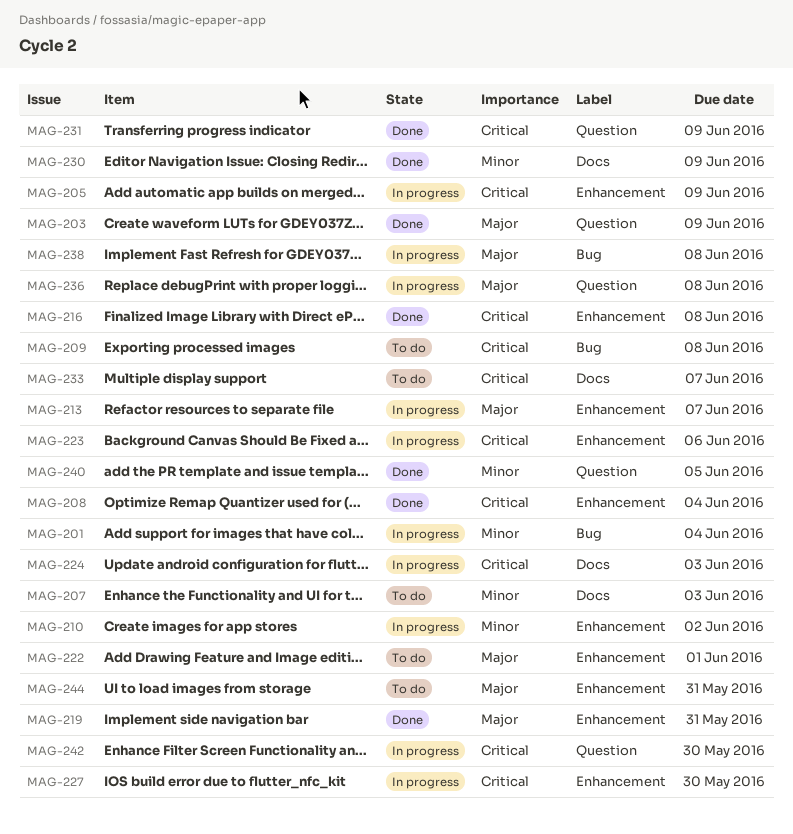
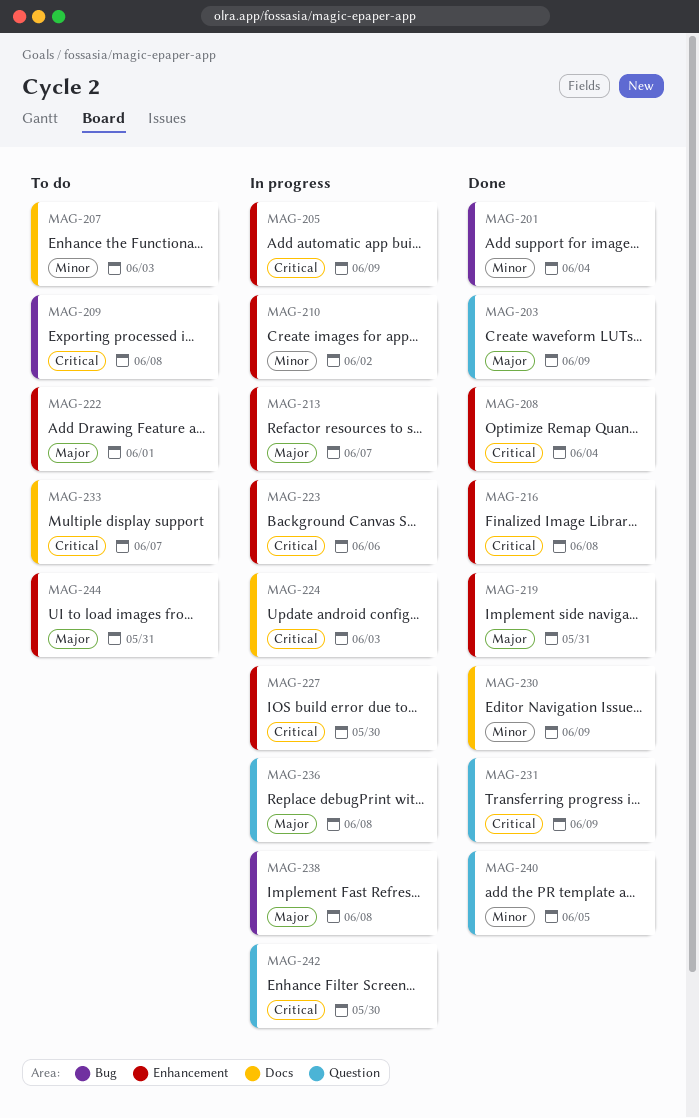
MAG-201, status: In progress -> Done

